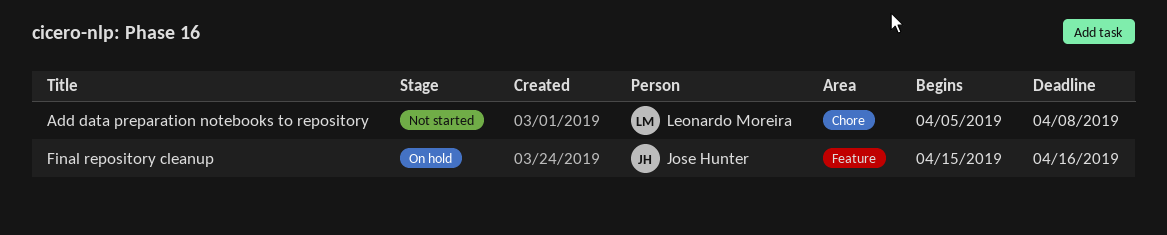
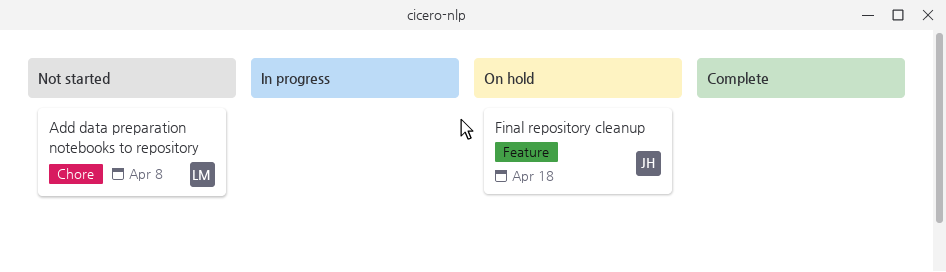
Final repository cleanup, due: Apr 16 -> Apr 18

